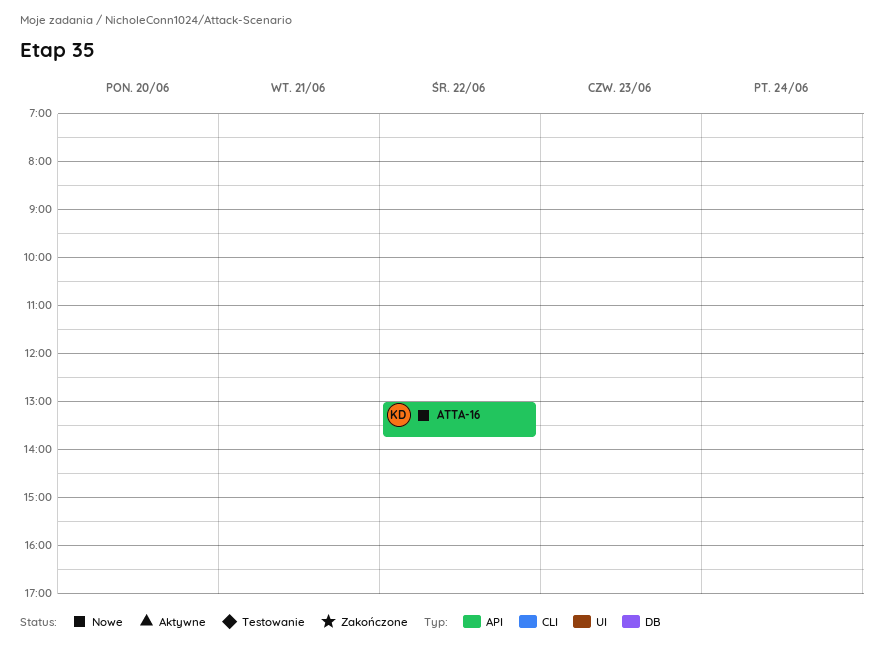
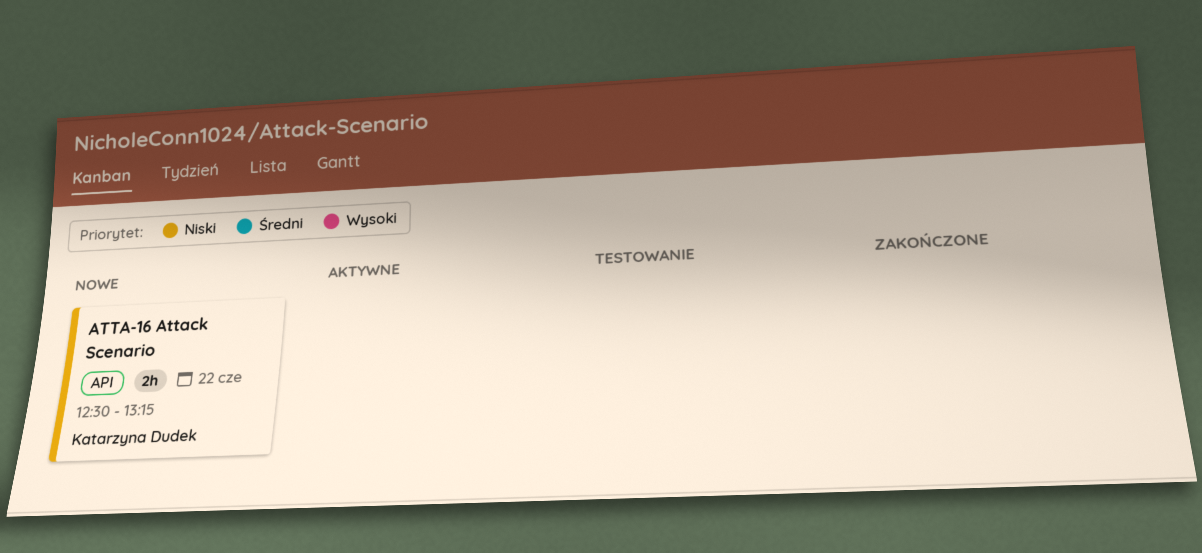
ATTA-16, begins: 13:00 -> 12:30
ATTA-16, ends: 13:45 -> 13:15

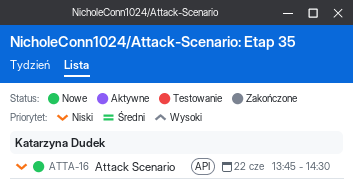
ATTA-16, begins: 12:30 -> 13:45
ATTA-16, ends: 13:15 -> 14:30

